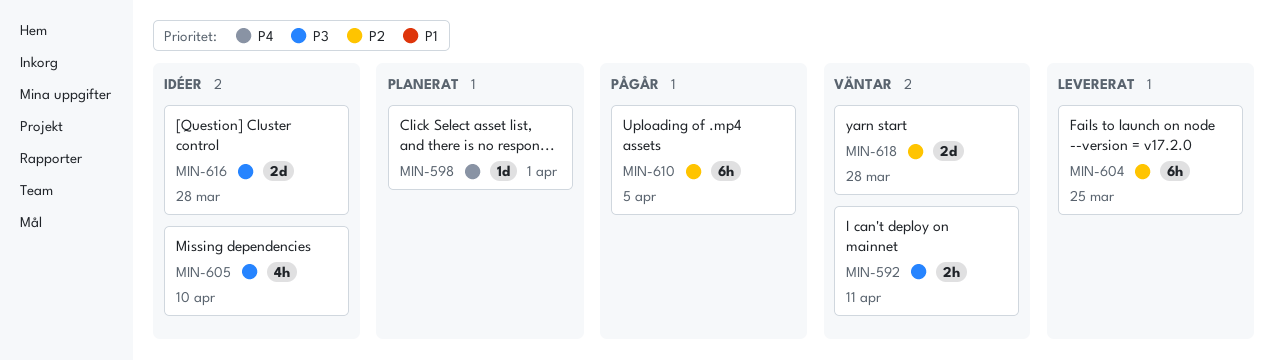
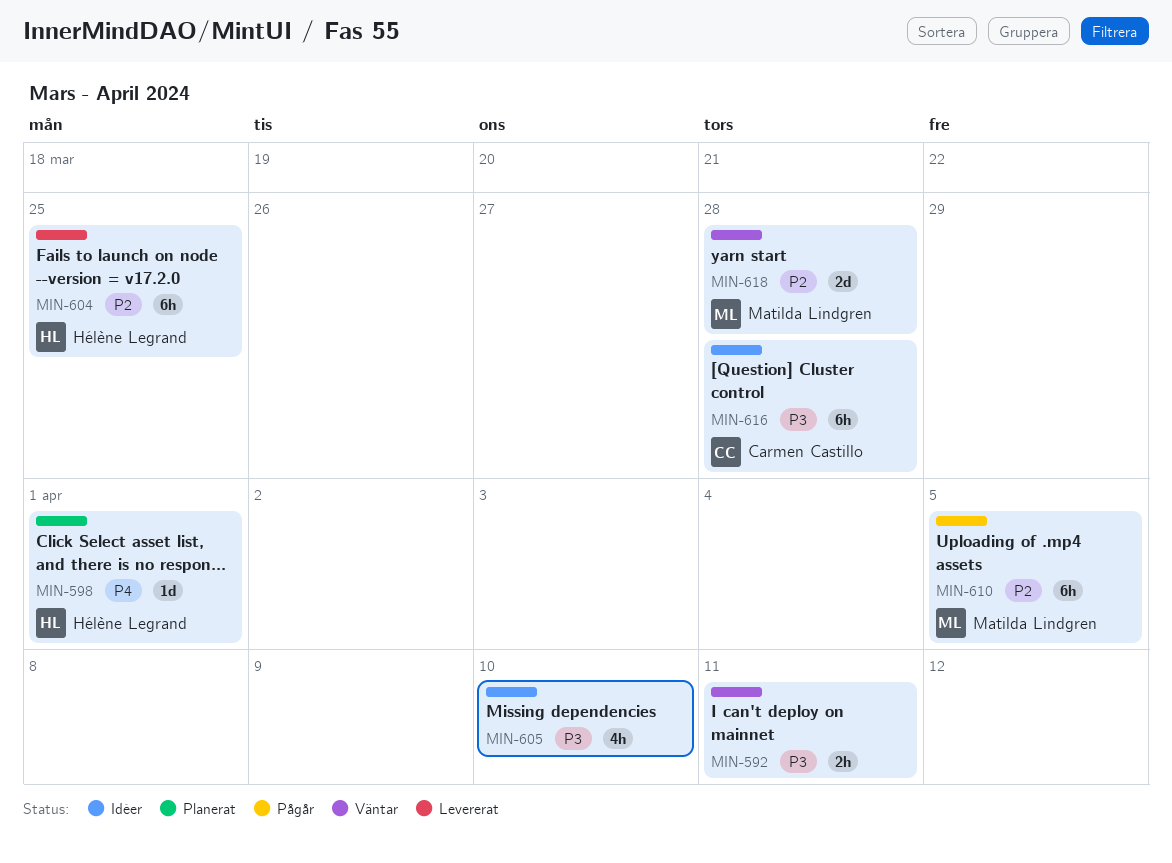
MIN-616, estimate: 2d -> 6h

